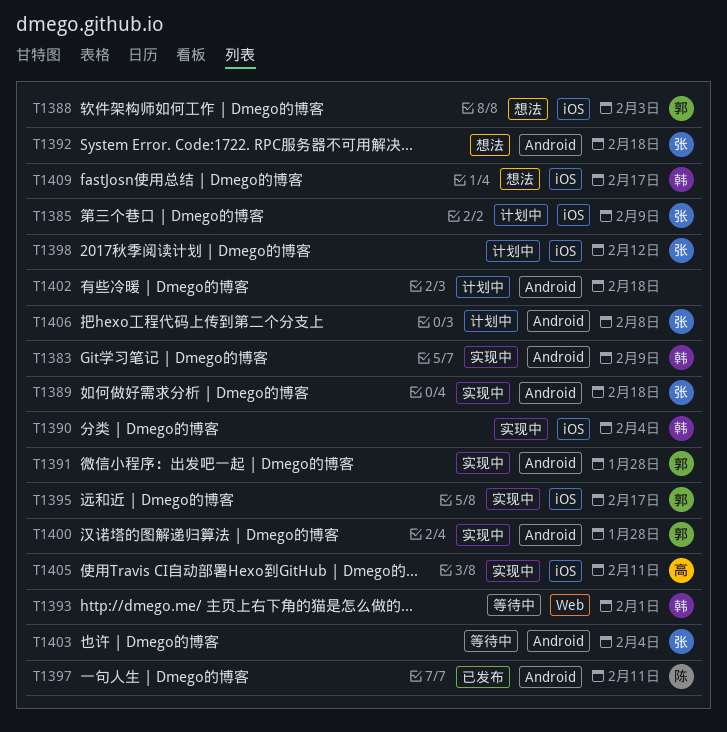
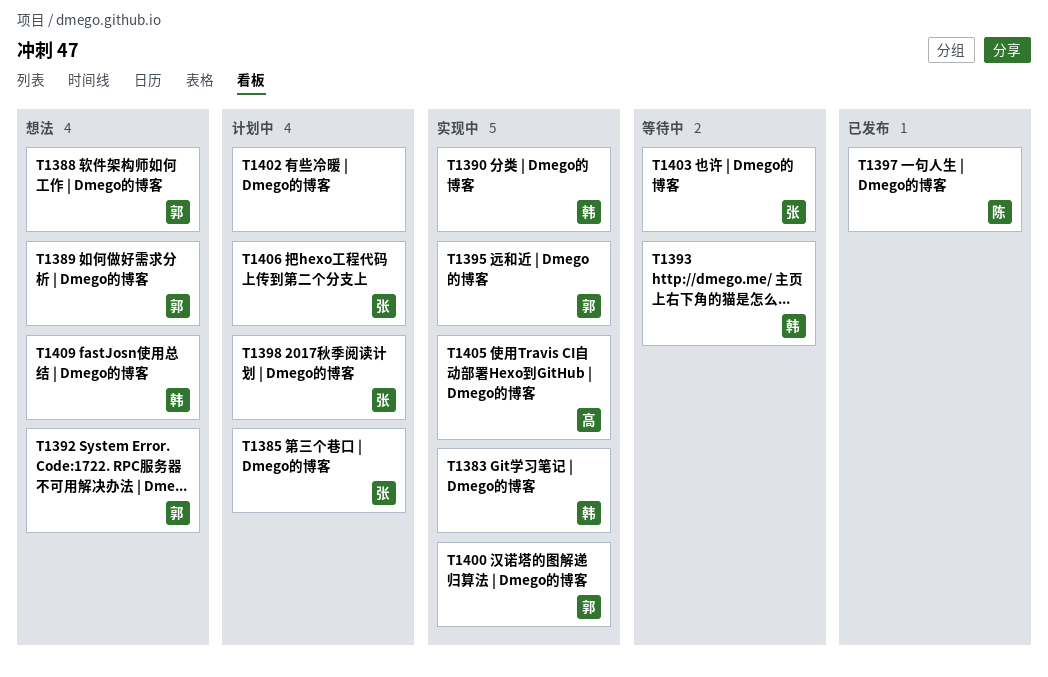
T1389, status: 实现中 -> 想法
T1389, owner: 张 -> 郭
T1391: present -> none
T1392, owner: 张 -> 郭

